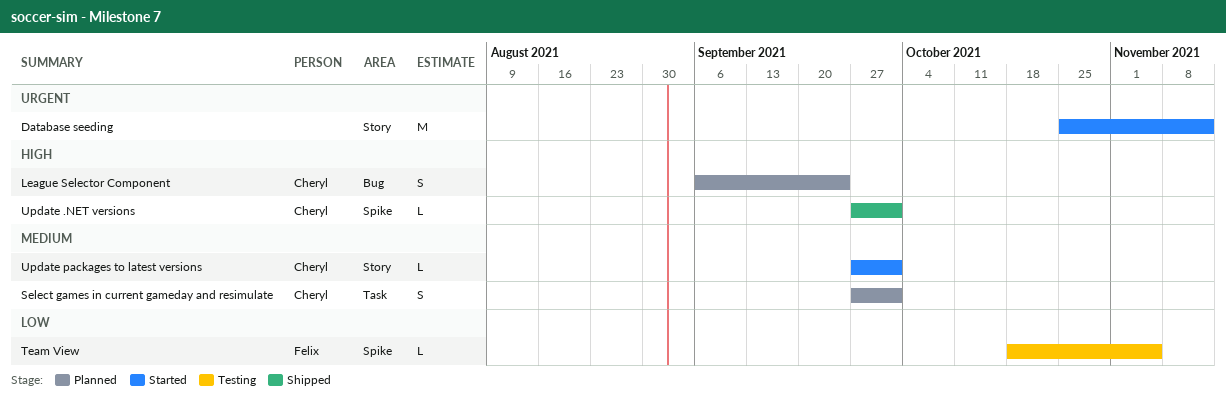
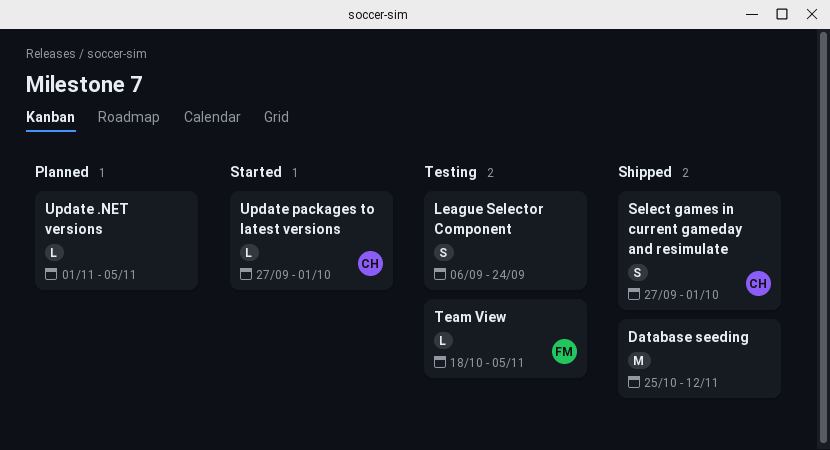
Database seeding, status: Started -> Shipped
League Selector Component, status: Planned -> Testing
League Selector Component, owner: Cheryl -> none
Select games in current gameday and resimulate, status: Planned -> Shipped
Update .NET versions, status: Shipped -> Planned
Update .NET versions, owner: Cheryl -> none
Update .NET versions, start: Sep 27 -> Nov 1
Update .NET versions, due: Oct 1 -> Nov 5

